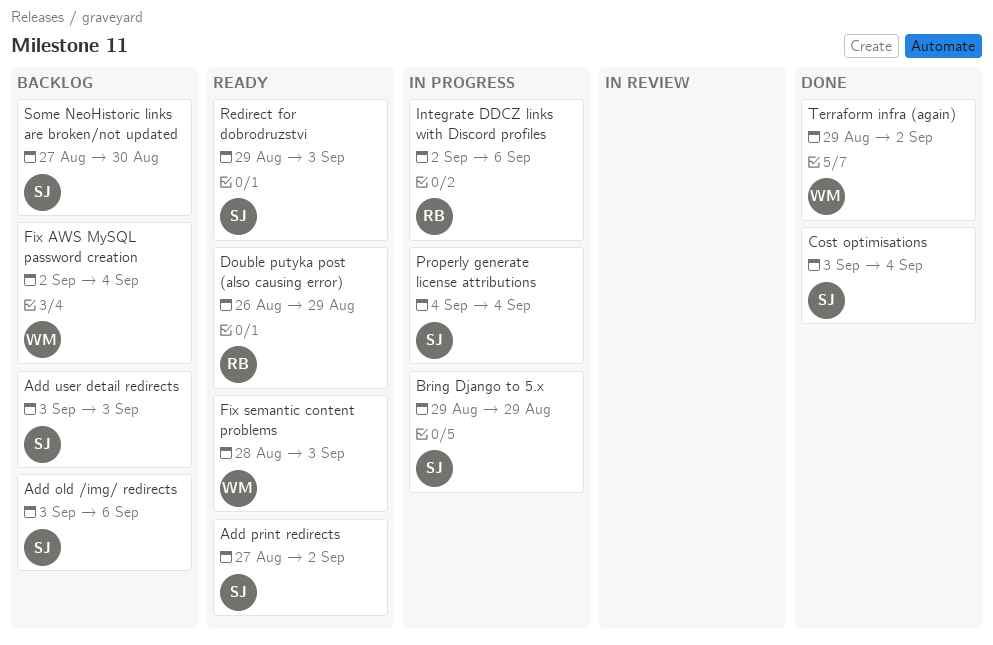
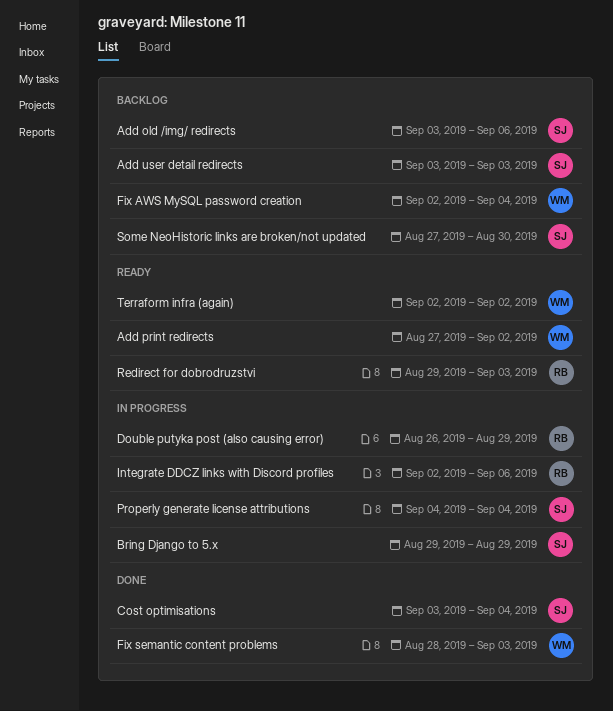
Add print redirects, owner: SJ -> WM
Double putyka post (also causing error), status: Ready -> In progress
Fix semantic content problems, status: Ready -> Done
Redirect for dobrodruzstvi, owner: SJ -> RB
Terraform infra (again), status: Done -> Ready
Terraform infra (again), start: Aug 29 -> Sep 2

